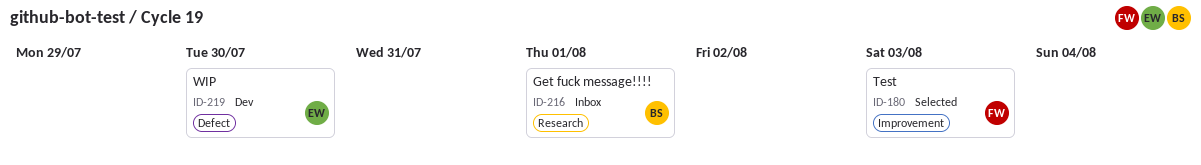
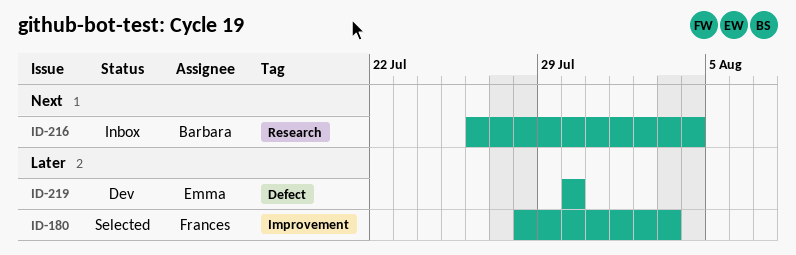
ID-216, due: Aug 1 -> Aug 4

